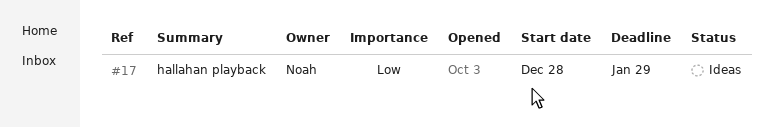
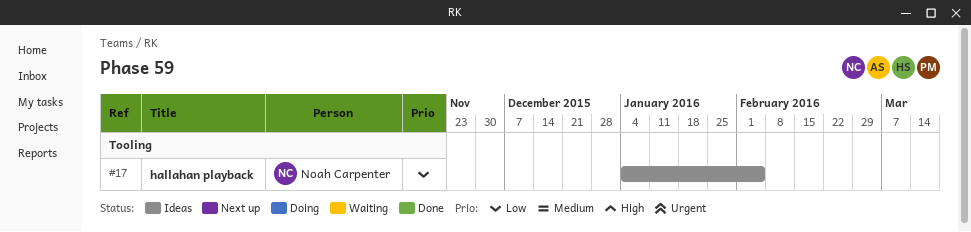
#17, start: Dec 28 -> Jan 4
#17, due: Jan 29 -> Feb 5

